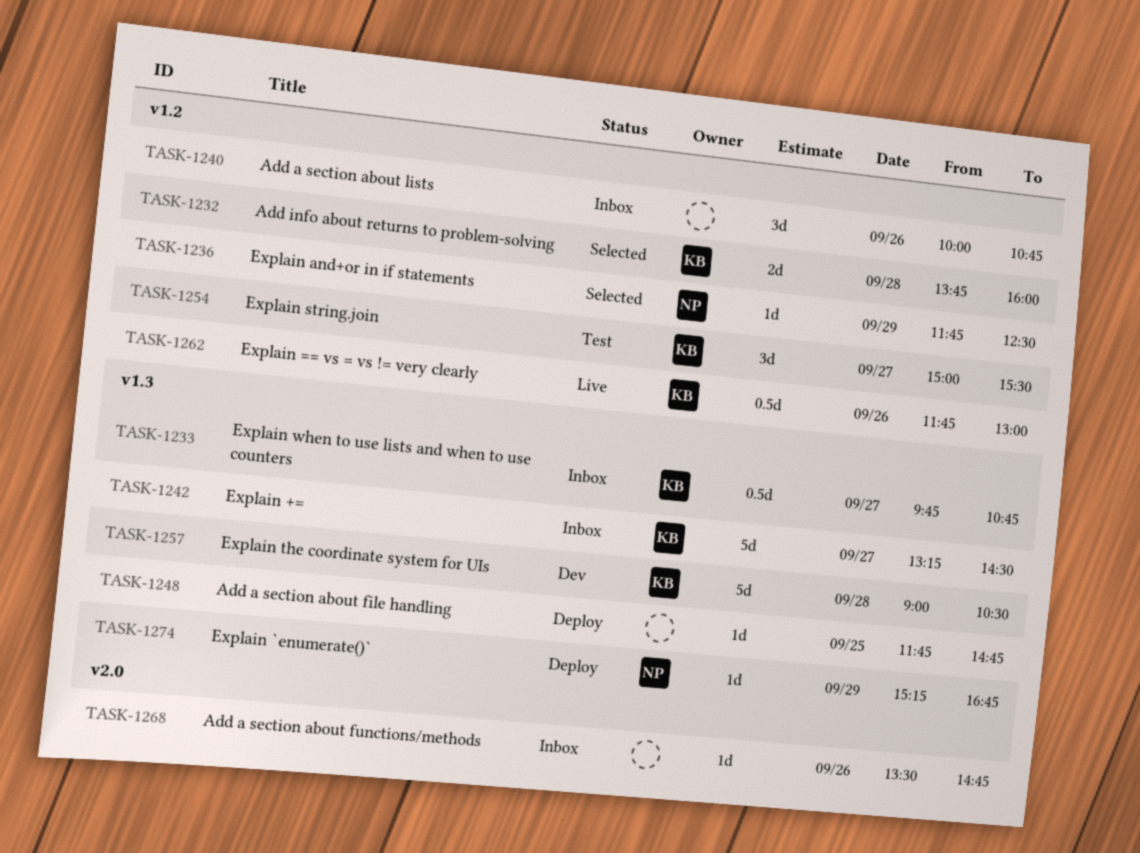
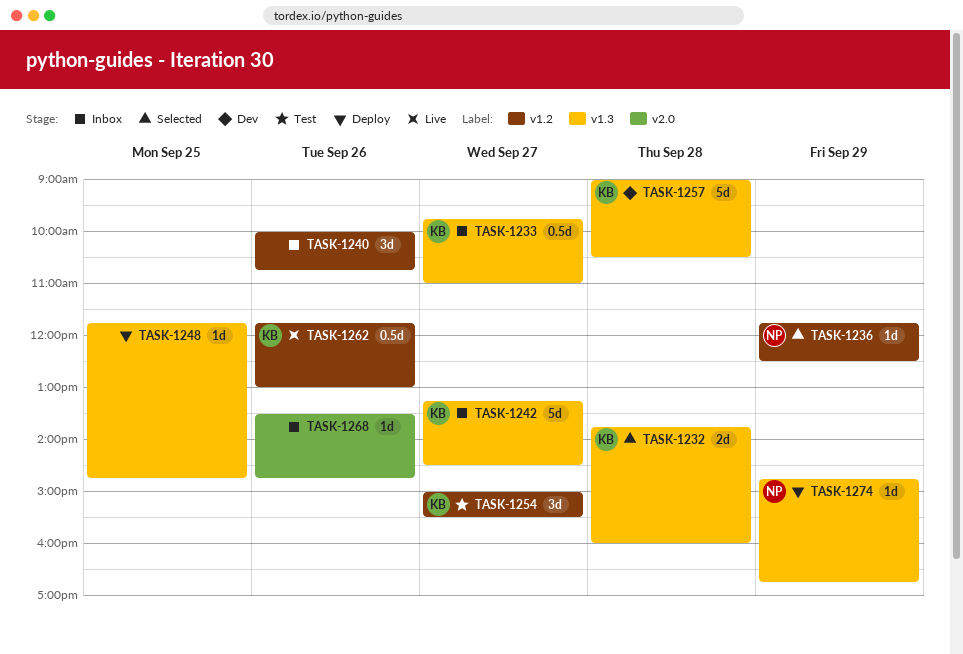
TASK-1232, label: v1.2 -> v1.3
TASK-1233, ends: 10:45 -> 11:00
TASK-1274, begins: 15:15 -> 14:45

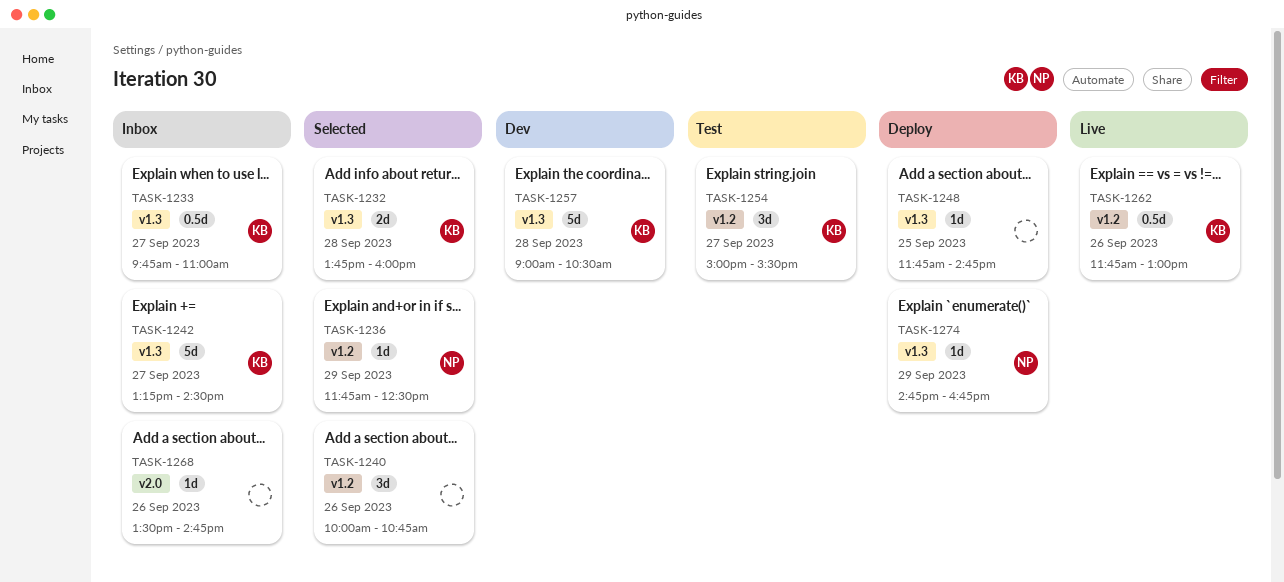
TASK-1240, status: Inbox -> Selected

